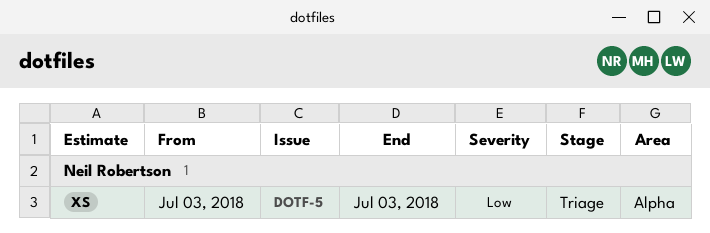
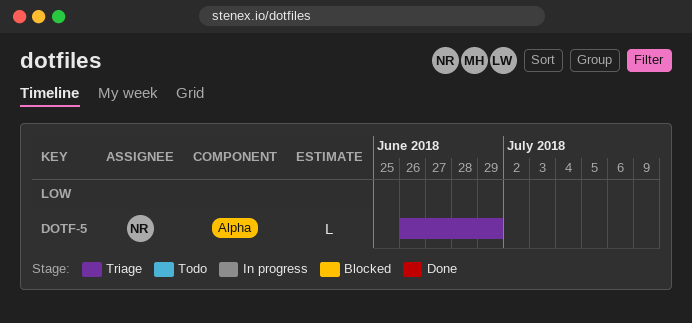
DOTF-5, estimate: XS -> L
DOTF-5, start: Jul 3 -> Jun 26
DOTF-5, due: Jul 3 -> Jun 29

